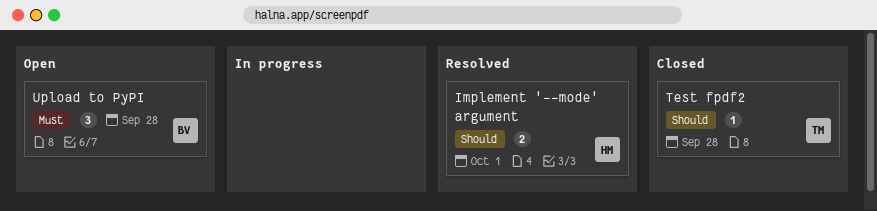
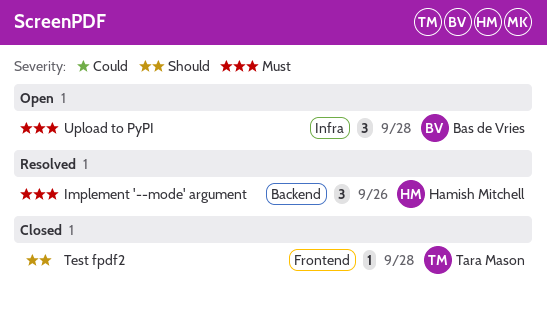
Implement '--mode' argument, priority: Should -> Must
Implement '--mode' argument, estimate: 2 -> 3
Implement '--mode' argument, due: Oct 1 -> Sep 26

